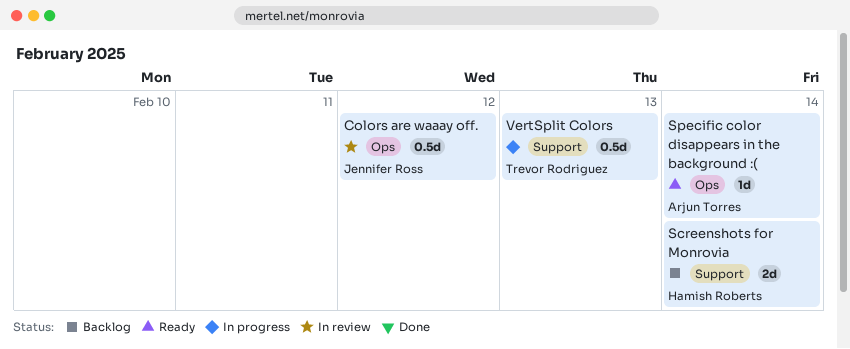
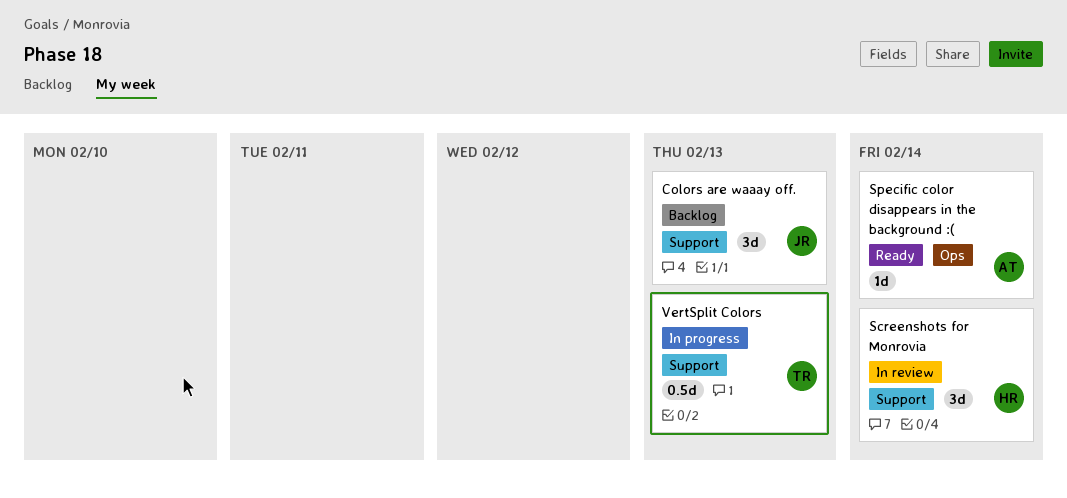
Colors are waaay off., status: In review -> Backlog
Colors are waaay off., label: Ops -> Support
Colors are waaay off., estimate: 0.5d -> 3d
Colors are waaay off., due: Feb 12 -> Feb 13
Screenshots for Monrovia, status: Backlog -> In review
Screenshots for Monrovia, estimate: 2d -> 3d

